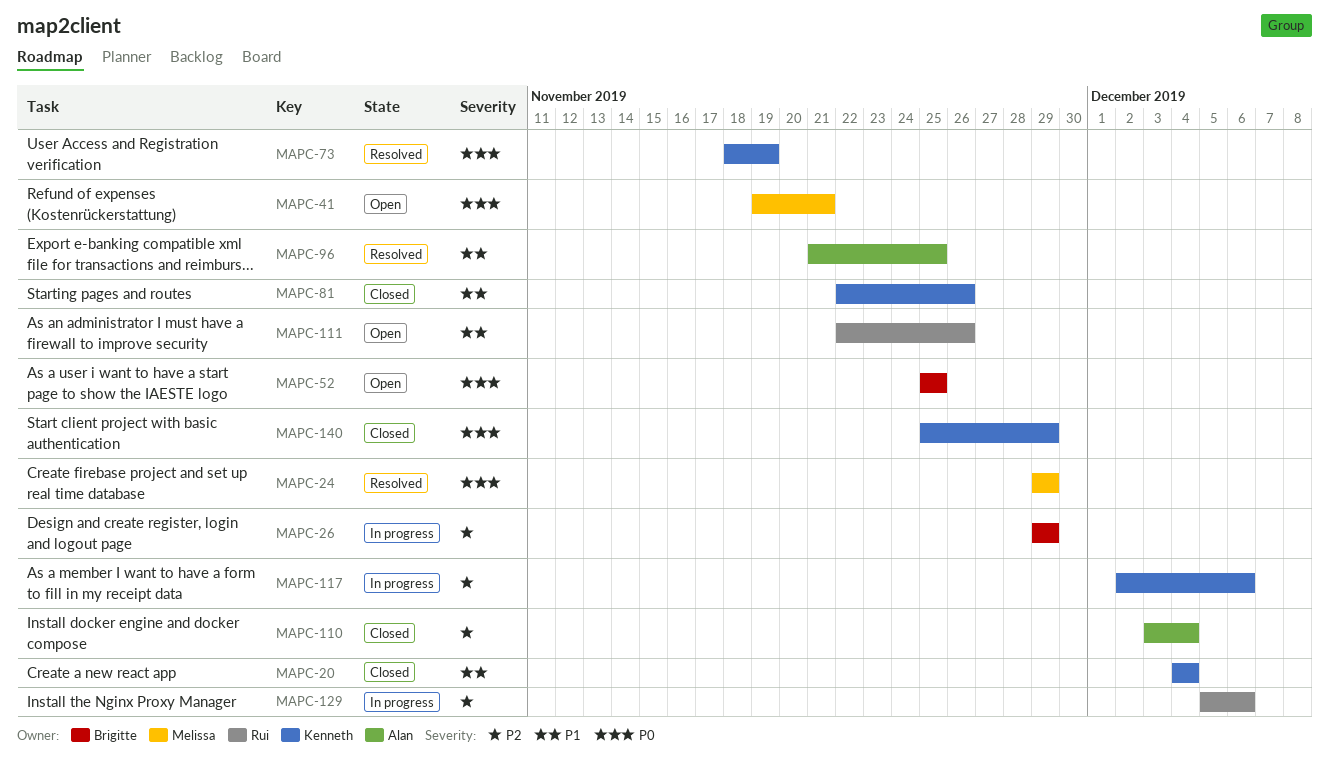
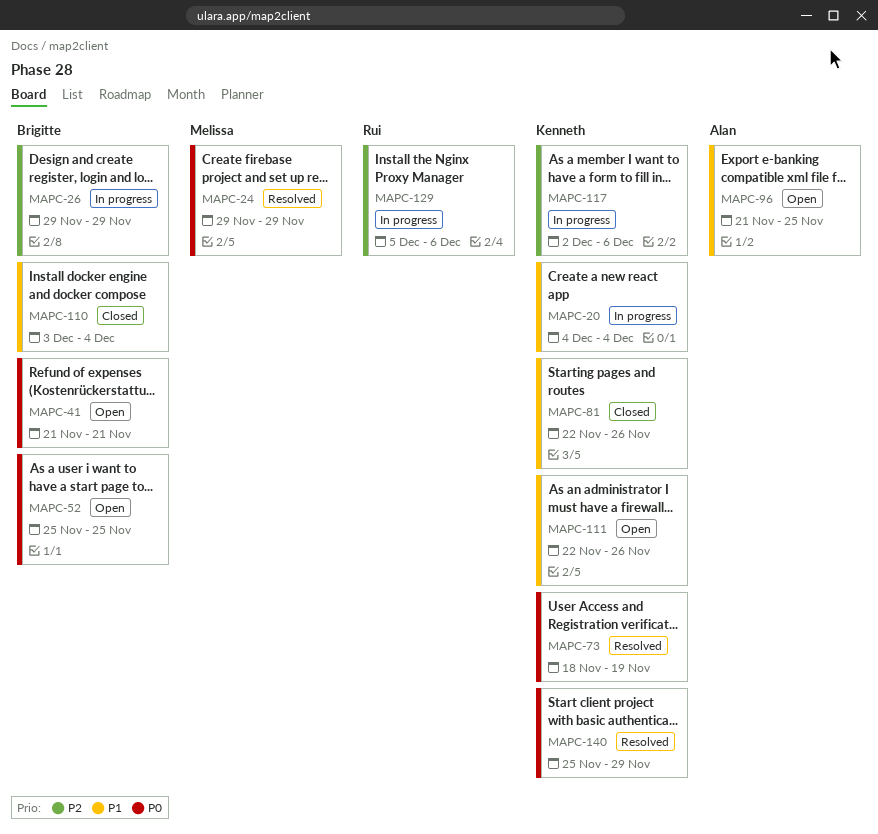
MAPC-20, status: Closed -> In progress
MAPC-41, owner: Melissa -> Brigitte
MAPC-41, start: Nov 19 -> Nov 21
MAPC-96, status: Resolved -> Open
MAPC-110, owner: Alan -> Brigitte
MAPC-110, priority: P2 -> P1
MAPC-111, owner: Rui -> Kenneth
MAPC-140, status: Closed -> Resolved

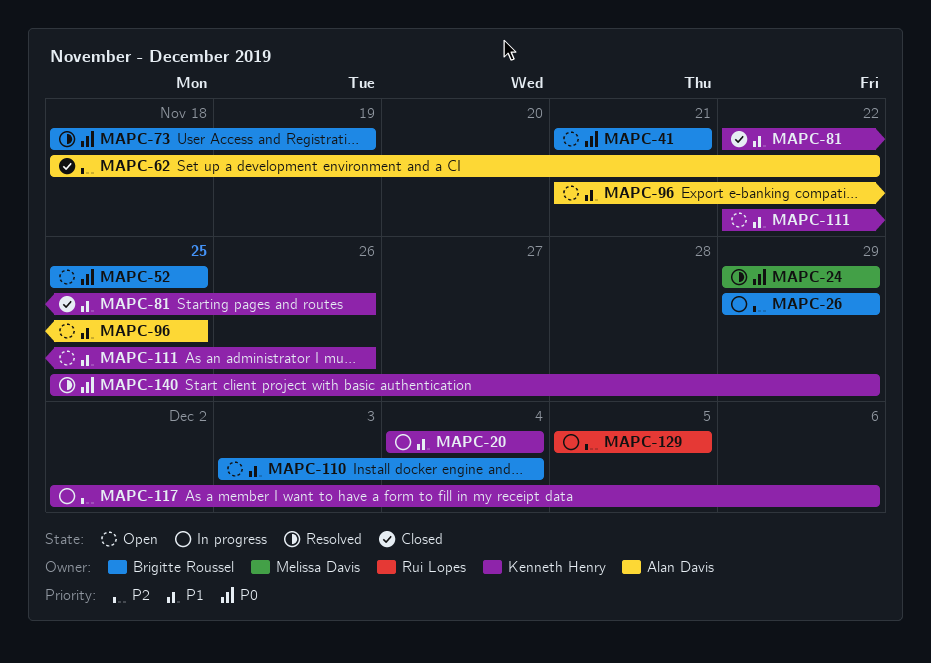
MAPC-62: none -> present
MAPC-73, owner: Kenneth Henry -> Brigitte Roussel
MAPC-110, status: Closed -> Open
MAPC-129, due: Dec 6 -> Dec 5

